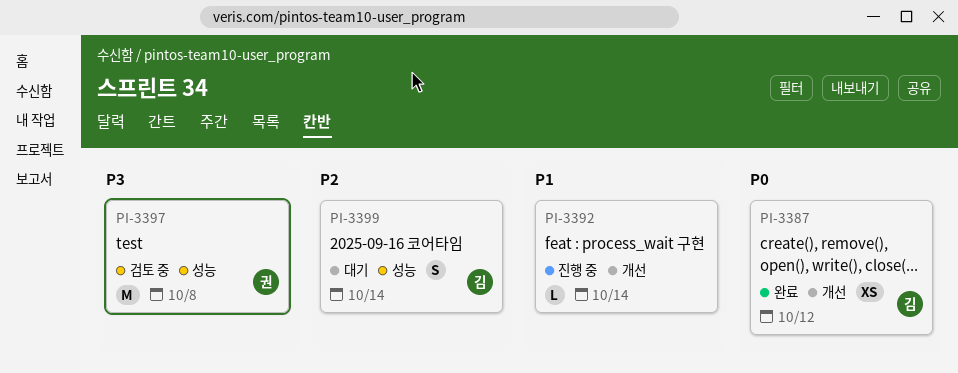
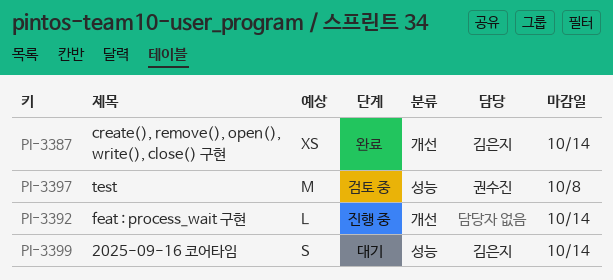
PI-3387, due: Oct 12 -> Oct 14

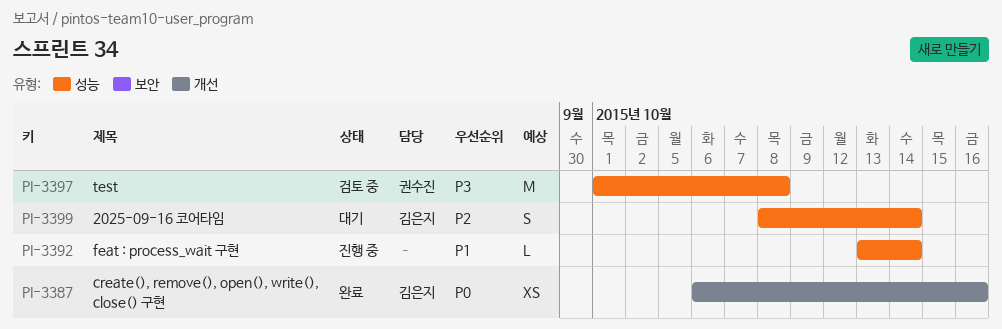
PI-3387, due: Oct 14 -> Oct 16
PI-3392, label: 개선 -> 성능

